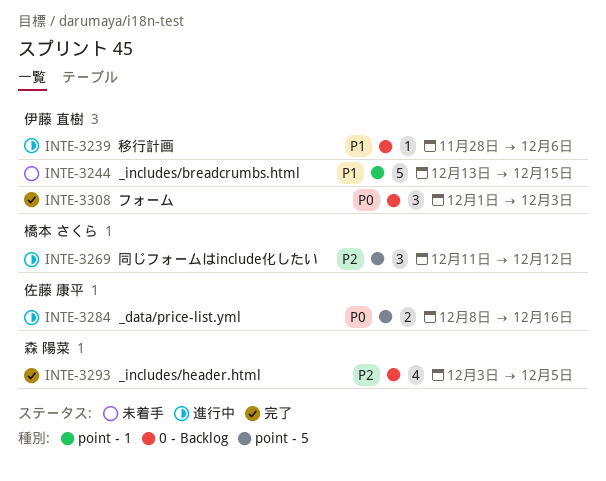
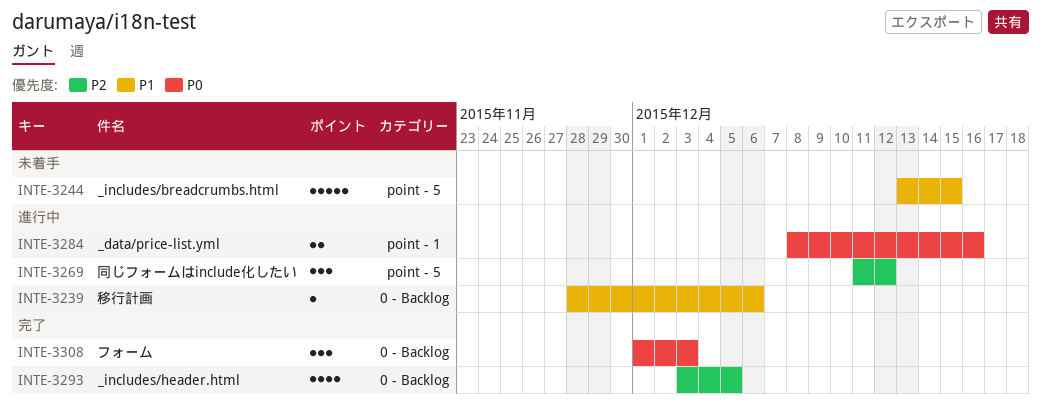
INTE-3244, label: point - 1 -> point - 5
INTE-3284, label: point - 5 -> point - 1

